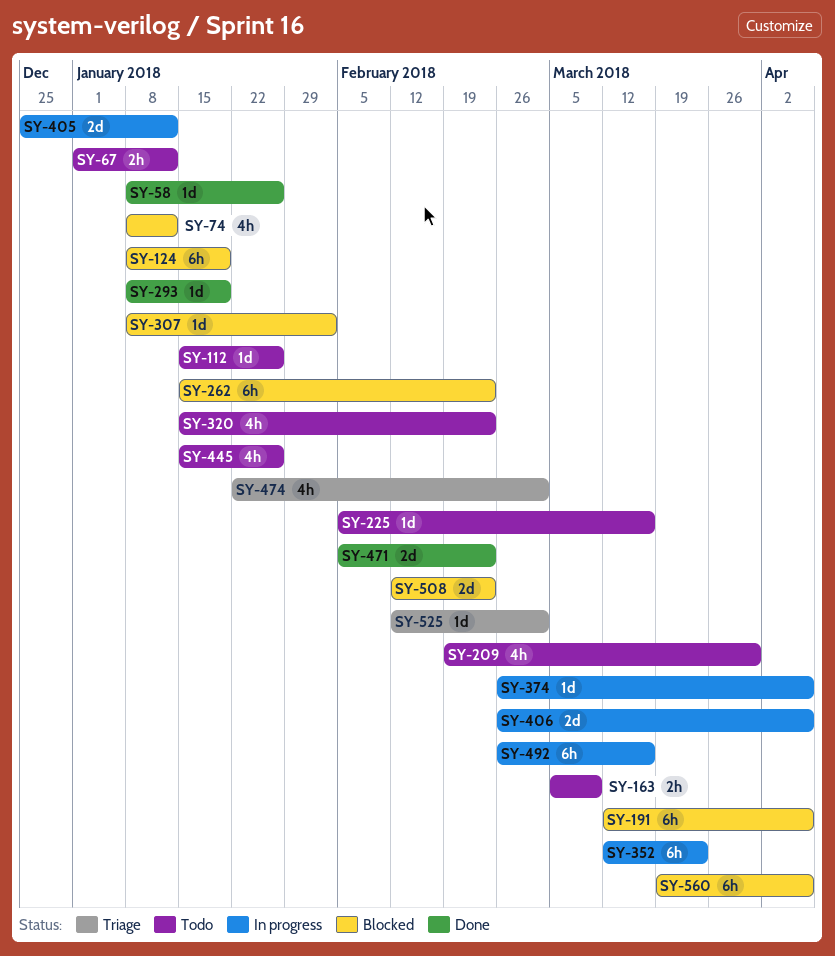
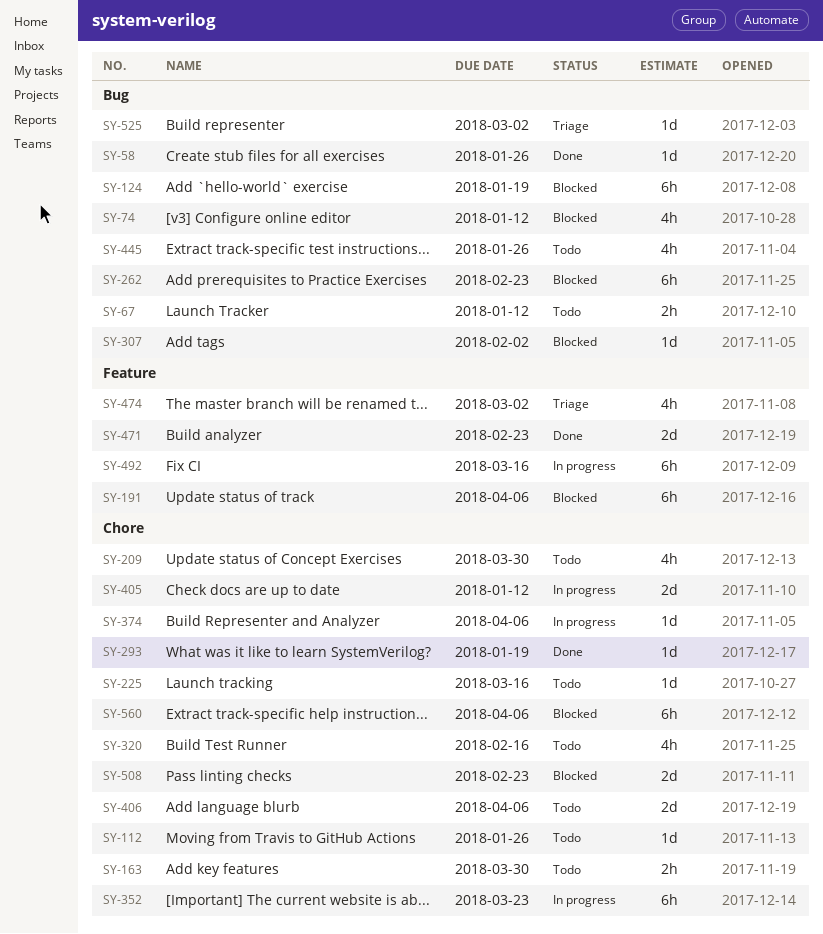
SY-163, due: Mar 9 -> Mar 30
SY-320, due: Feb 23 -> Feb 16
SY-406, status: In progress -> Todo

